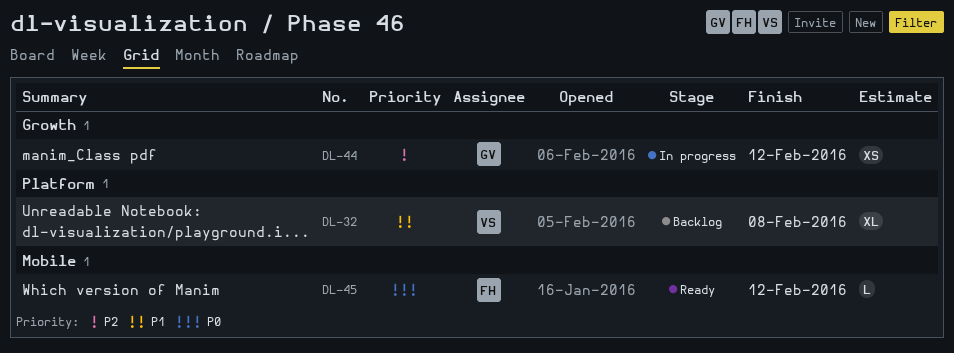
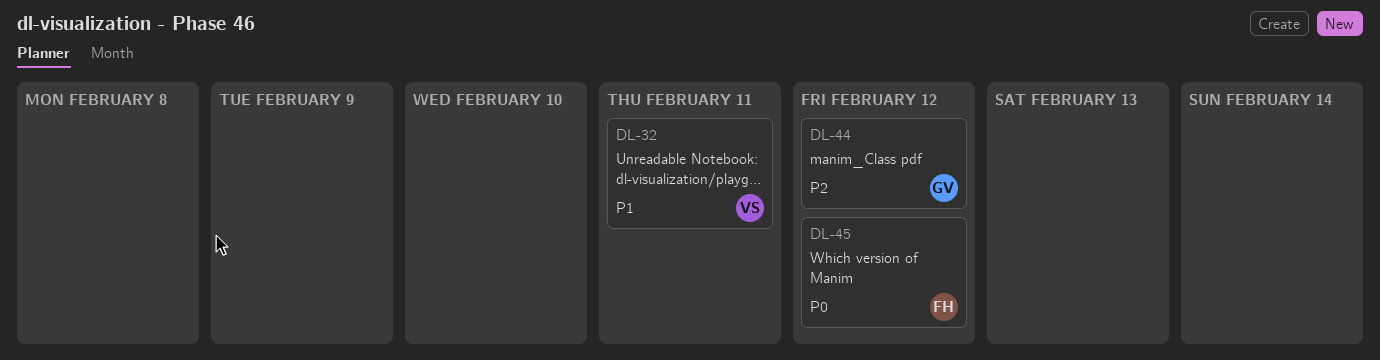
DL-32, due: Feb 8 -> Feb 11

